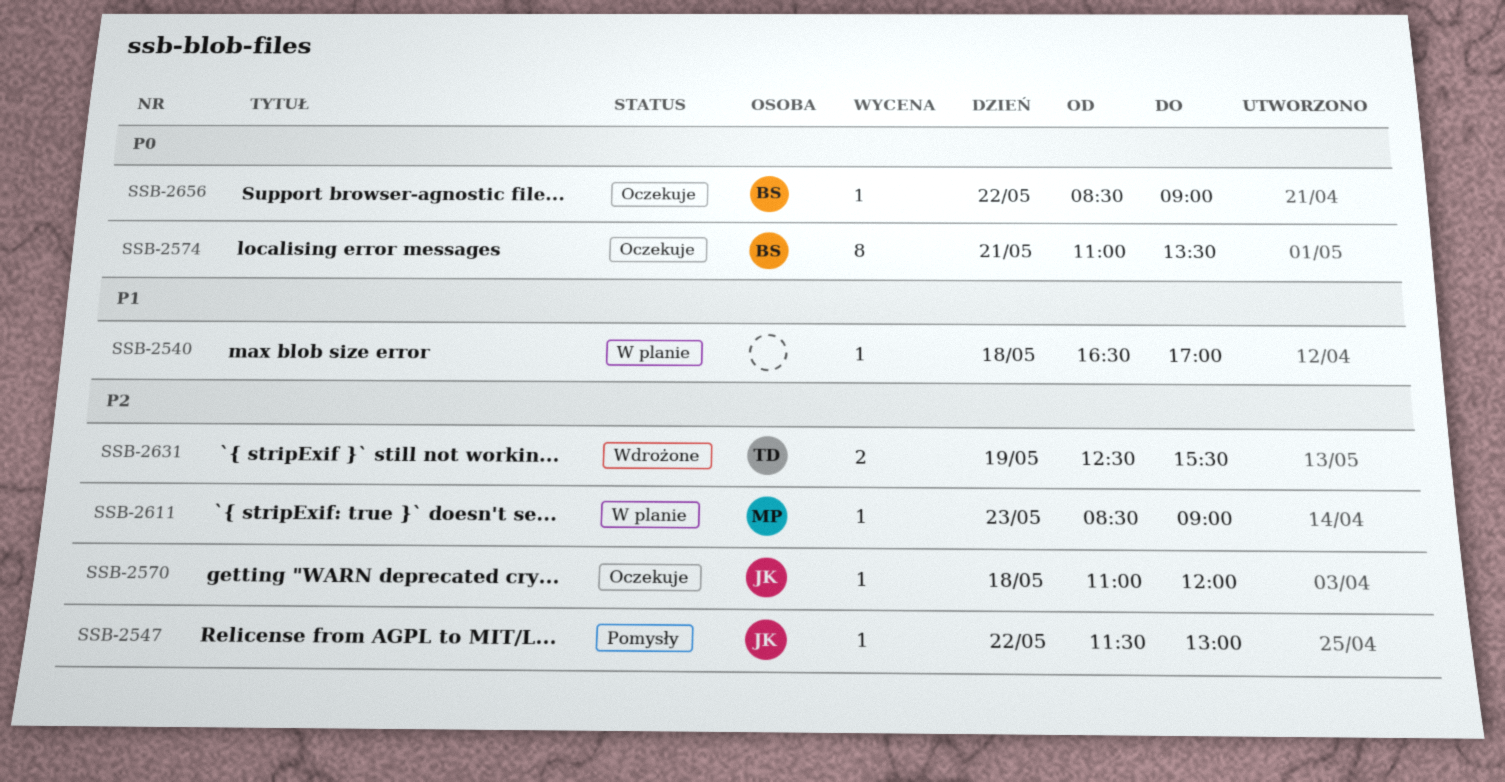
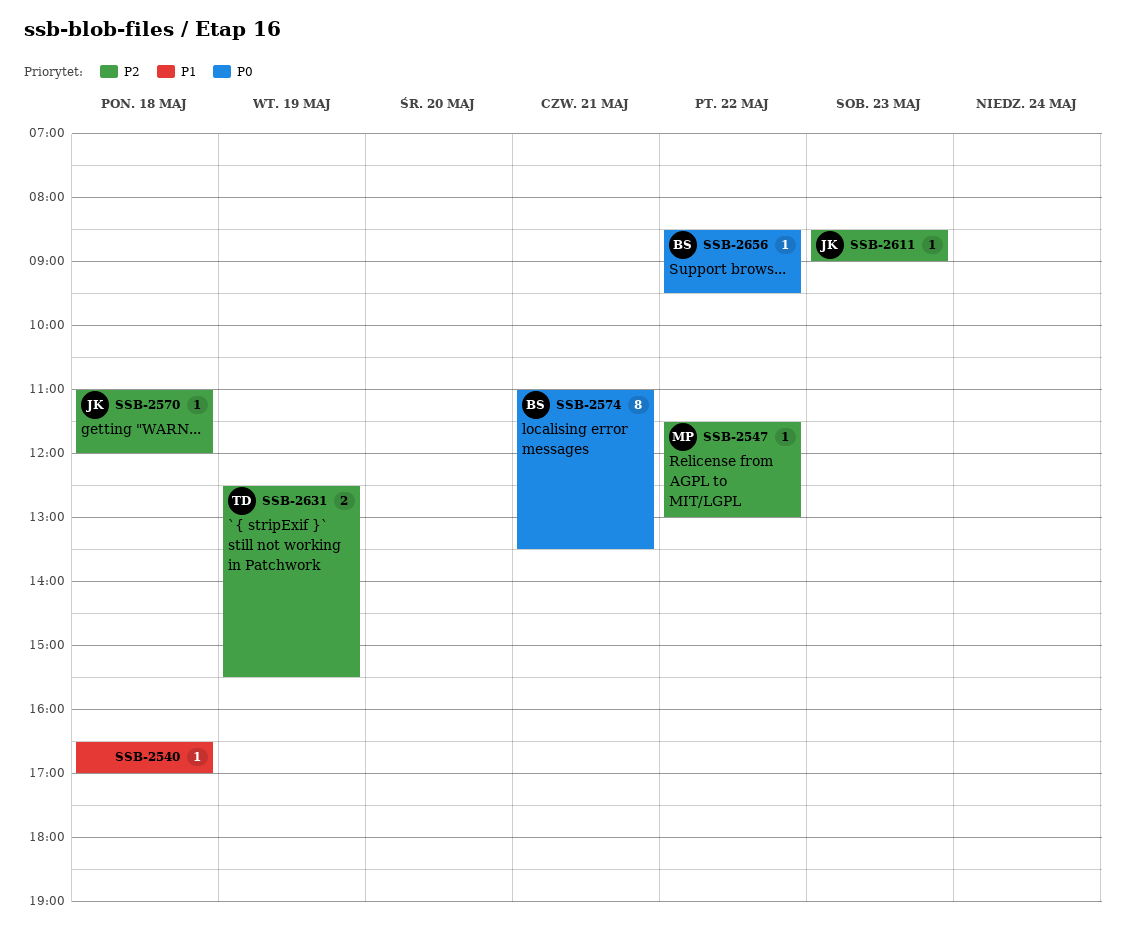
SSB-2547, owner: JK -> MP
SSB-2611, owner: MP -> JK
SSB-2656, ends: 09:00 -> 09:30

